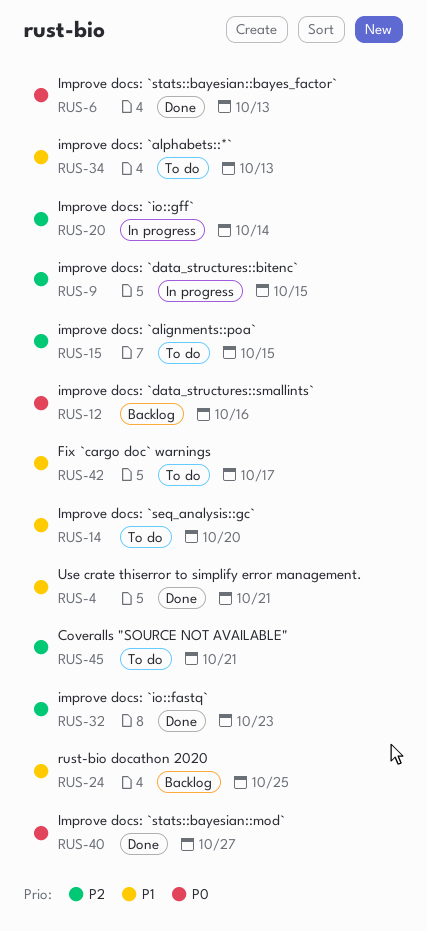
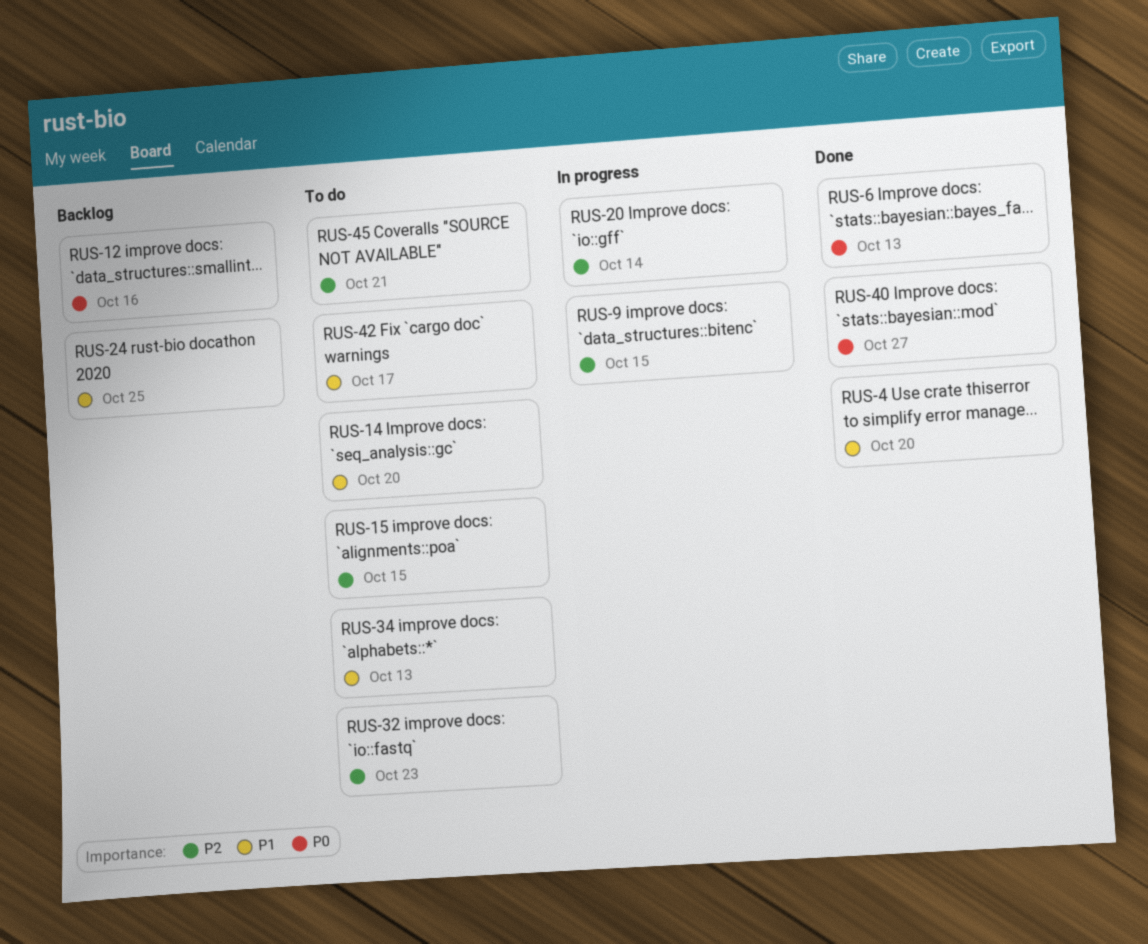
RUS-4, due: Oct 21 -> Oct 20
RUS-32, status: Done -> To do

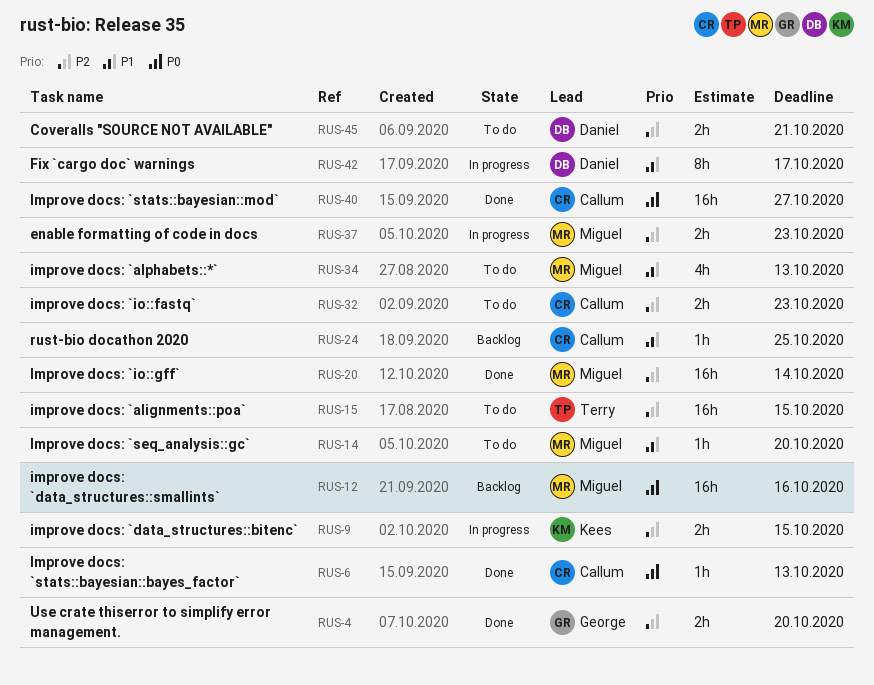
RUS-4, priority: P1 -> P2
RUS-20, status: In progress -> Done
RUS-37: none -> present
RUS-42, status: To do -> In progress

